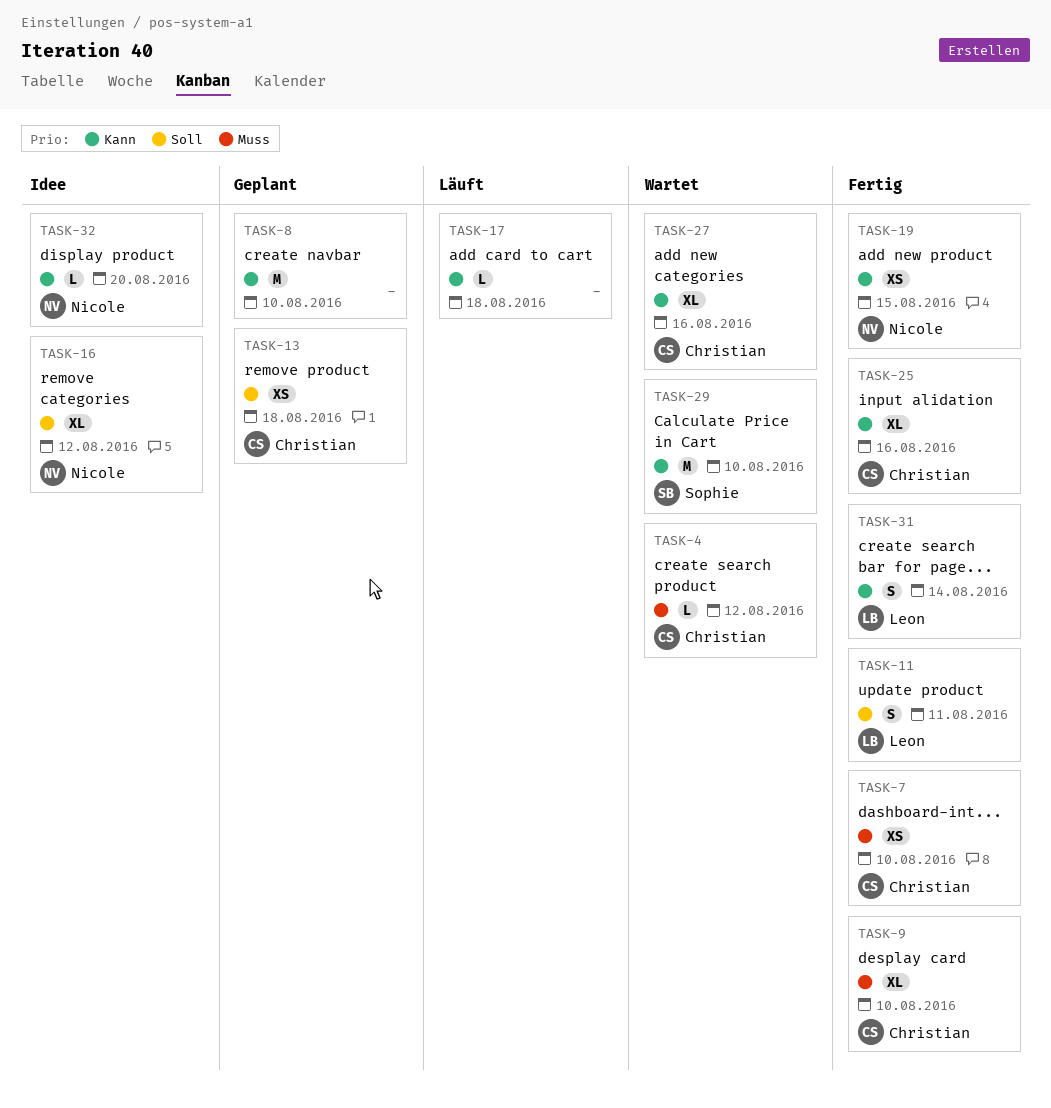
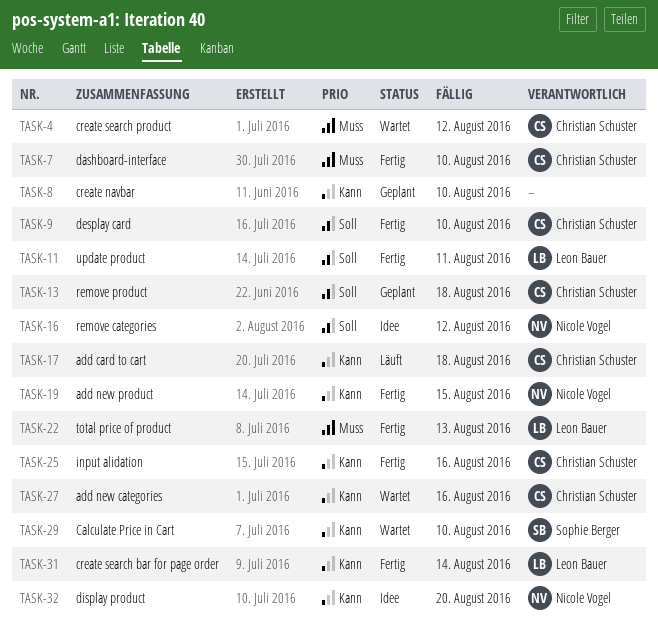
TASK-9, priority: Muss -> Soll
TASK-17, owner: none -> Christian Schuster
TASK-22: none -> present

